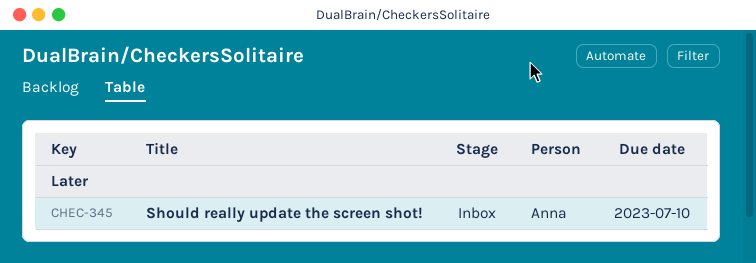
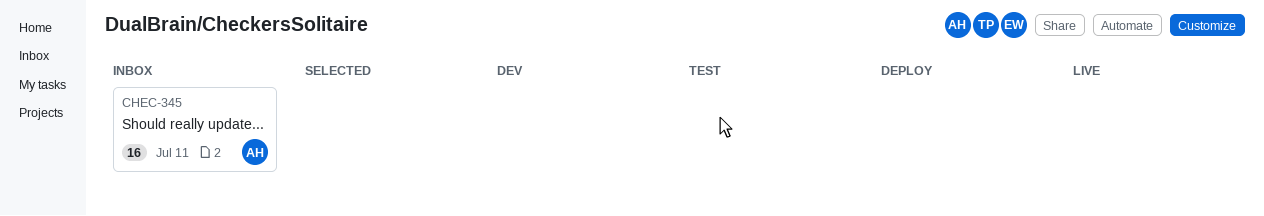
CHEC-345, due: Jul 10 -> Jul 11

